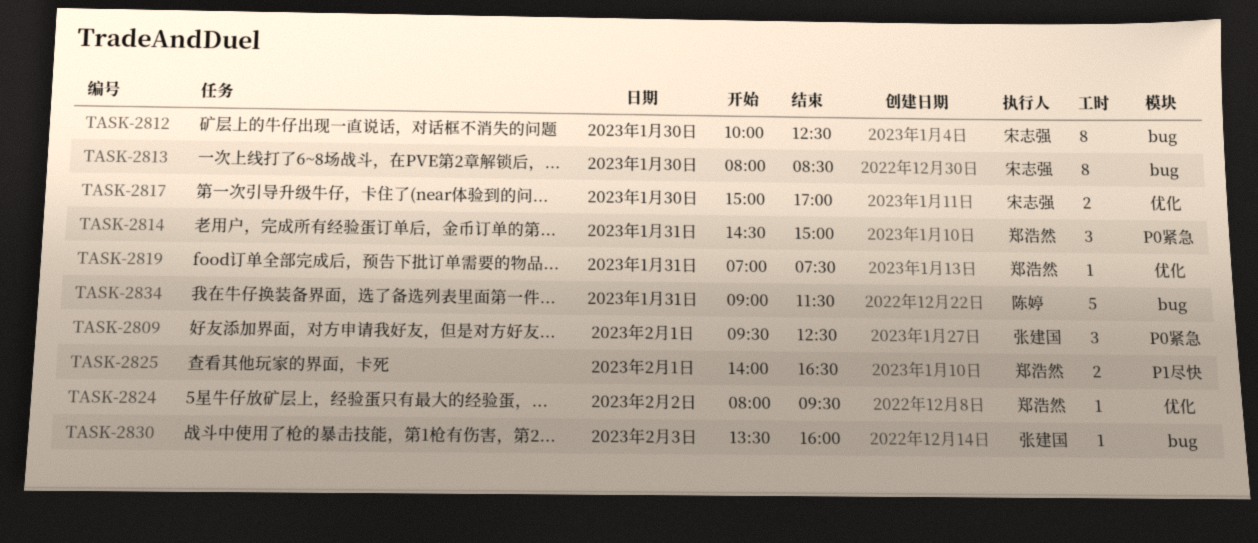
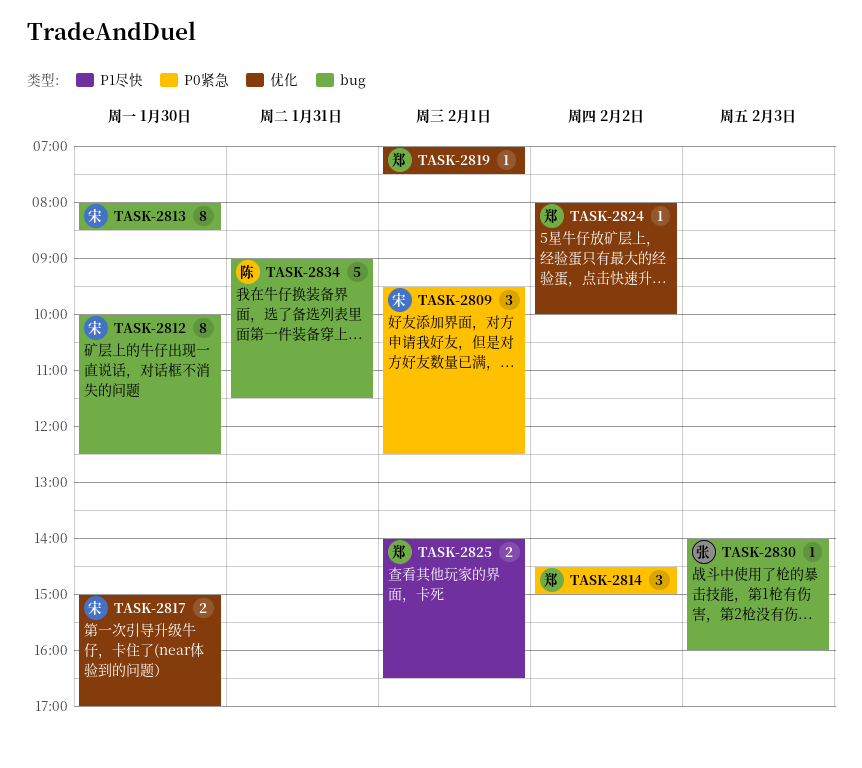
TASK-2809, owner: 张建国 -> 宋志强
TASK-2814, day: Jan 31 -> Feb 2
TASK-2819, day: Jan 31 -> Feb 1
TASK-2824, ends: 09:30 -> 10:00
TASK-2830, begins: 13:30 -> 14:00

